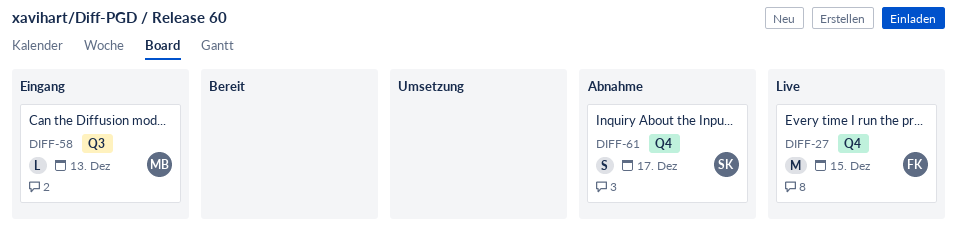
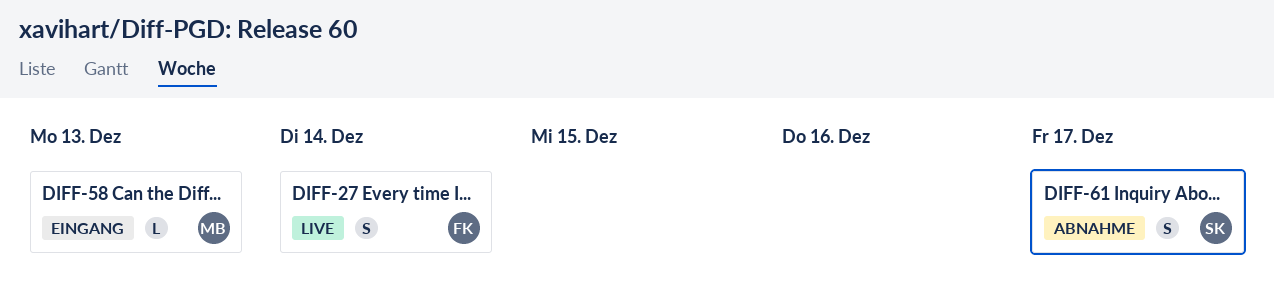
DIFF-27, estimate: M -> S
DIFF-27, due: Dec 15 -> Dec 14

